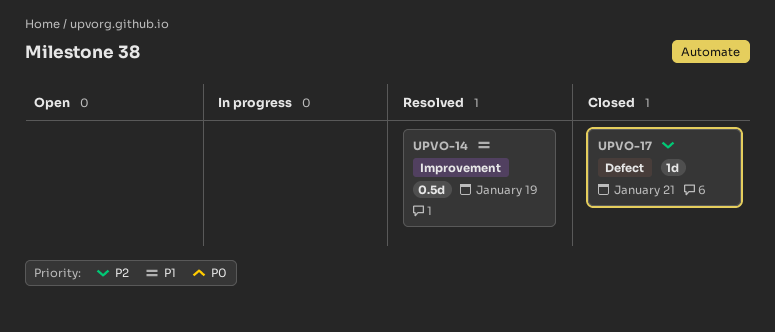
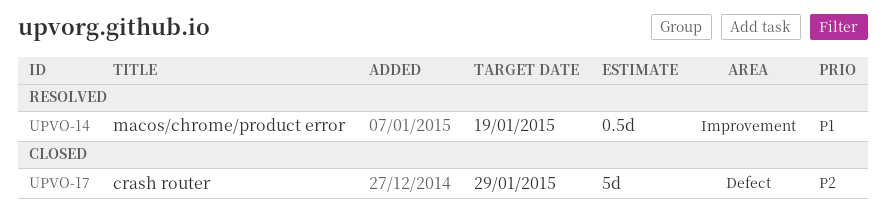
UPVO-17, estimate: 1d -> 5d
UPVO-17, due: Jan 21 -> Jan 29

